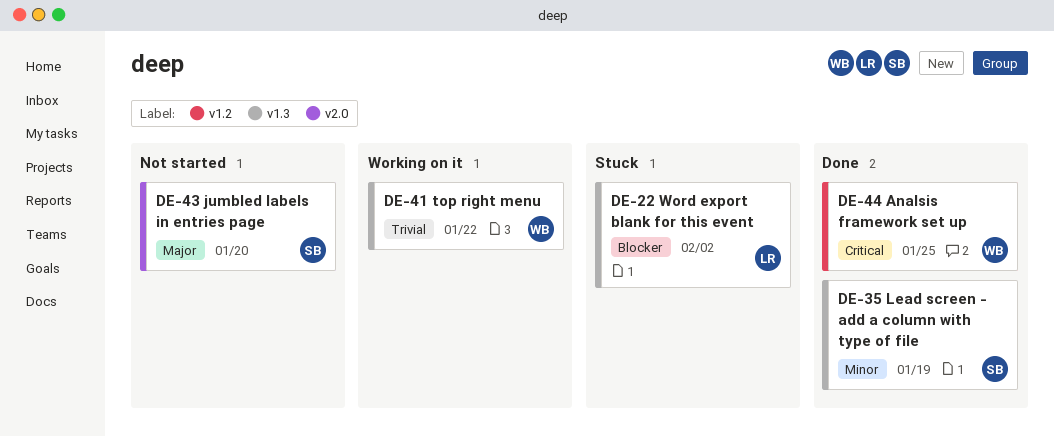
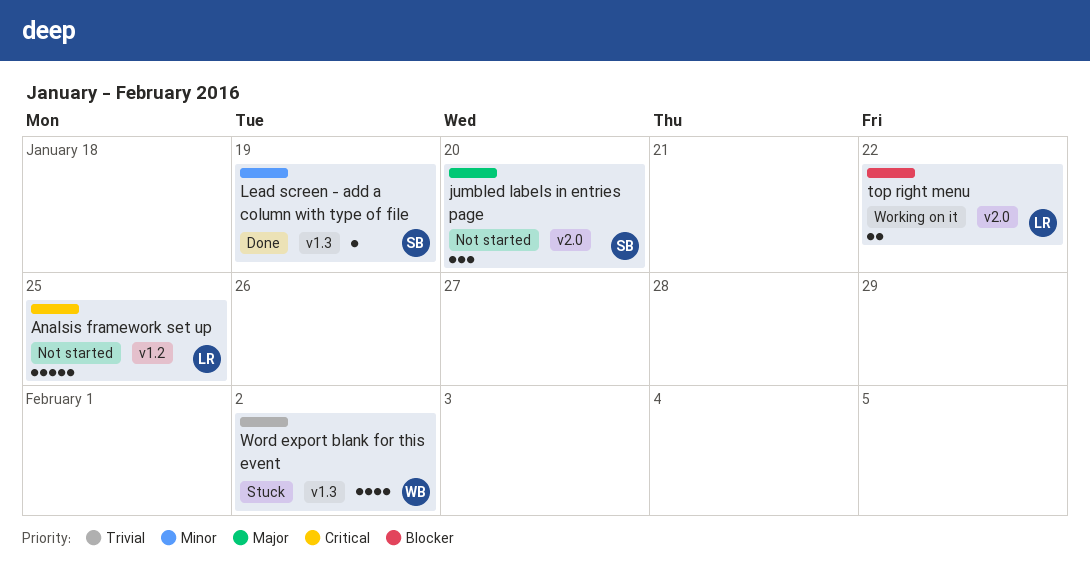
Analsis framework set up, status: Done -> Not started
Analsis framework set up, owner: WB -> LR
top right menu, owner: WB -> LR
top right menu, priority: Trivial -> Blocker
top right menu, label: v1.3 -> v2.0
Word export blank for this event, owner: LR -> WB
Word export blank for this event, priority: Blocker -> Trivial

